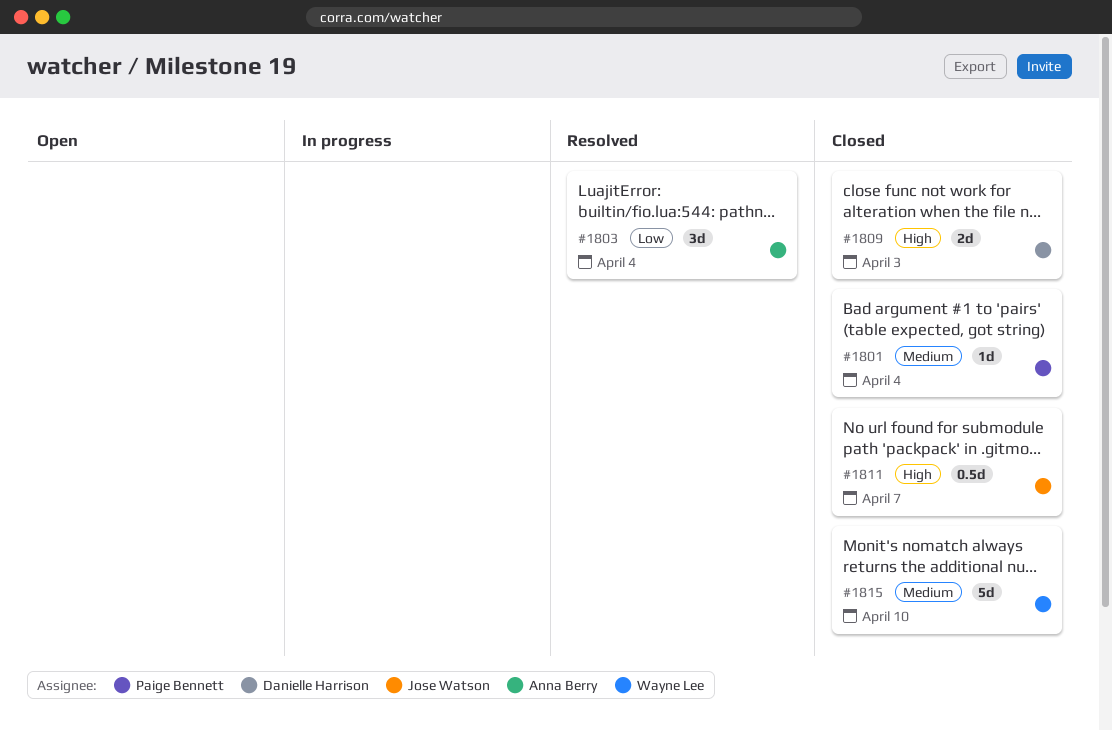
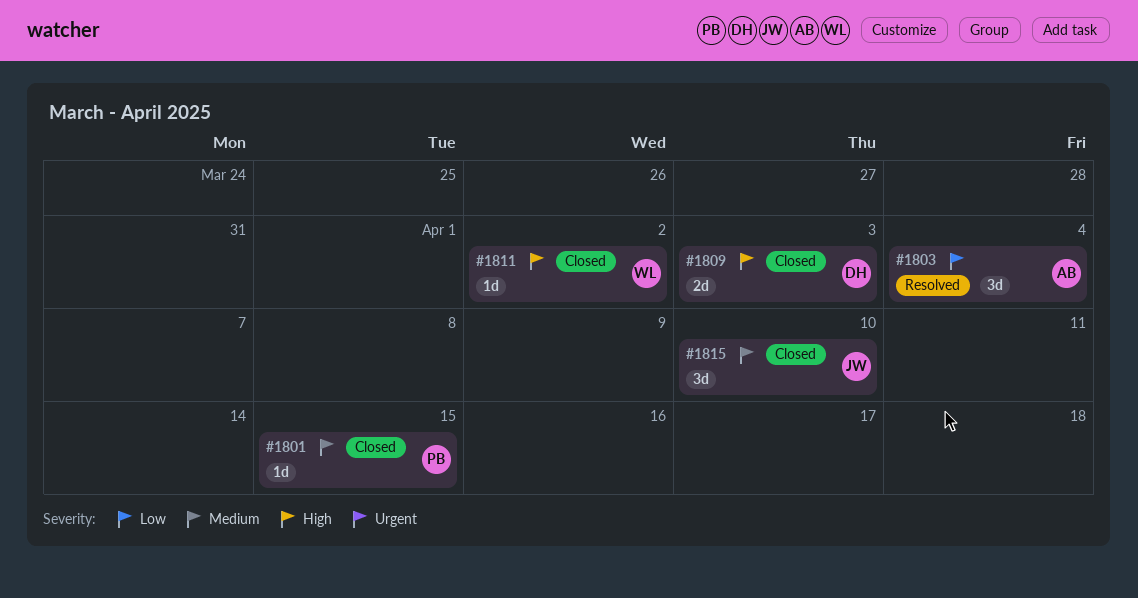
#1801, due: Apr 4 -> Apr 15
#1811, owner: Jose Watson -> Wayne Lee
#1811, estimate: 0.5d -> 1d
#1811, due: Apr 7 -> Apr 2
#1815, owner: Wayne Lee -> Jose Watson
#1815, estimate: 5d -> 3d

